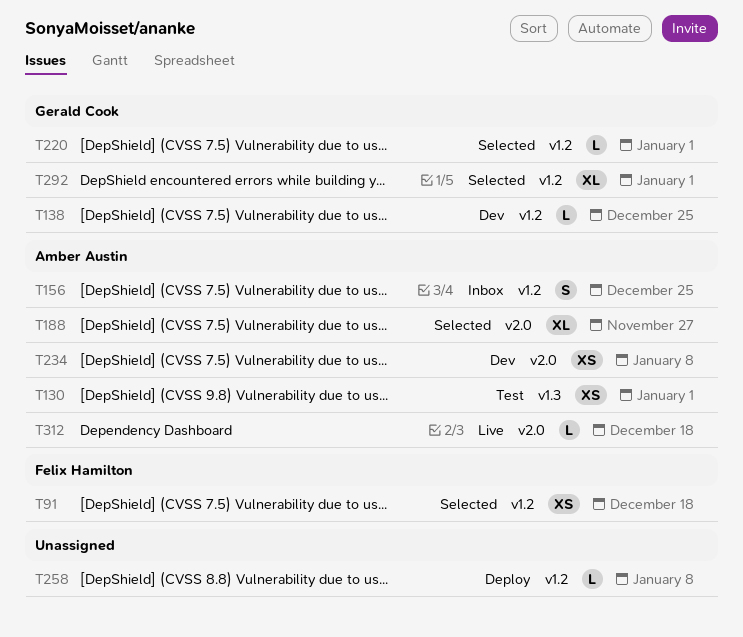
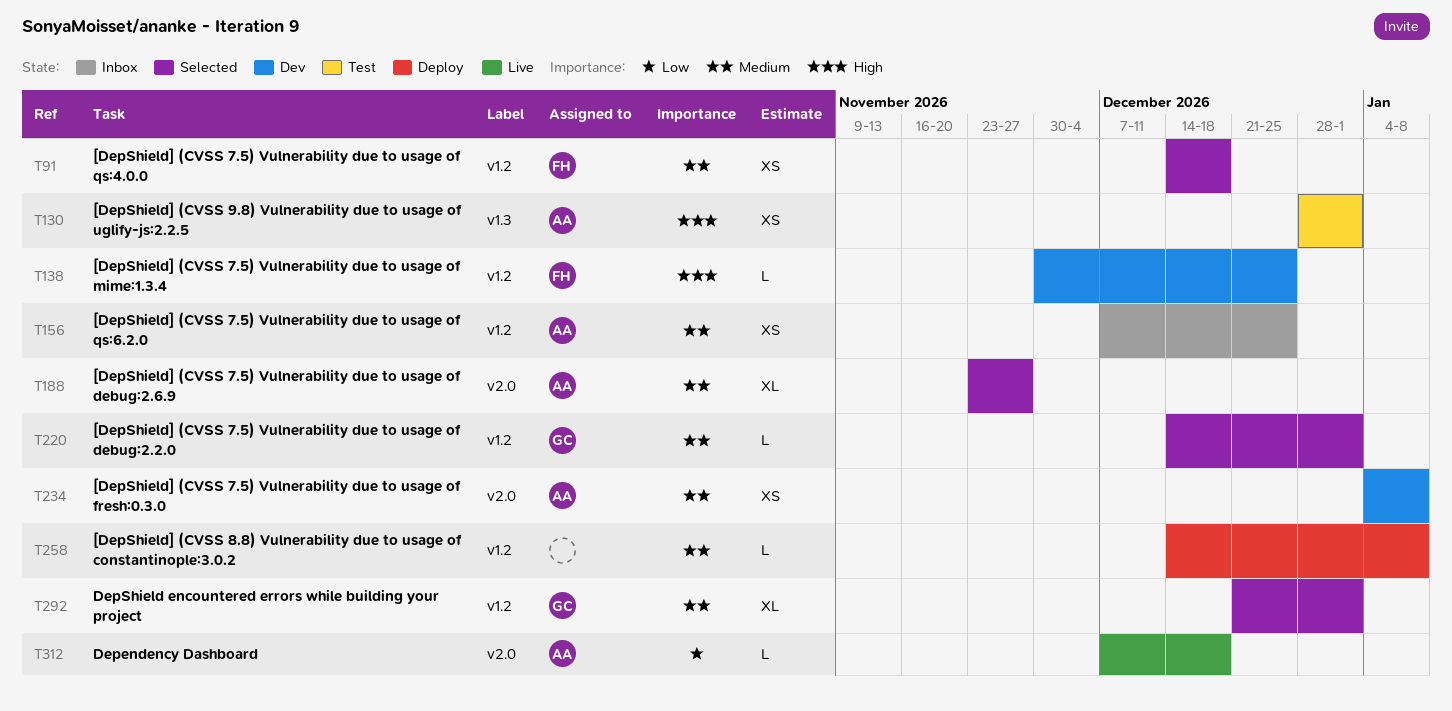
T138, owner: Gerald Cook -> Felix Hamilton
T156, estimate: S -> XS

